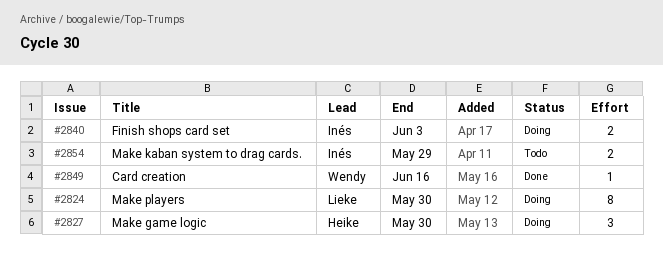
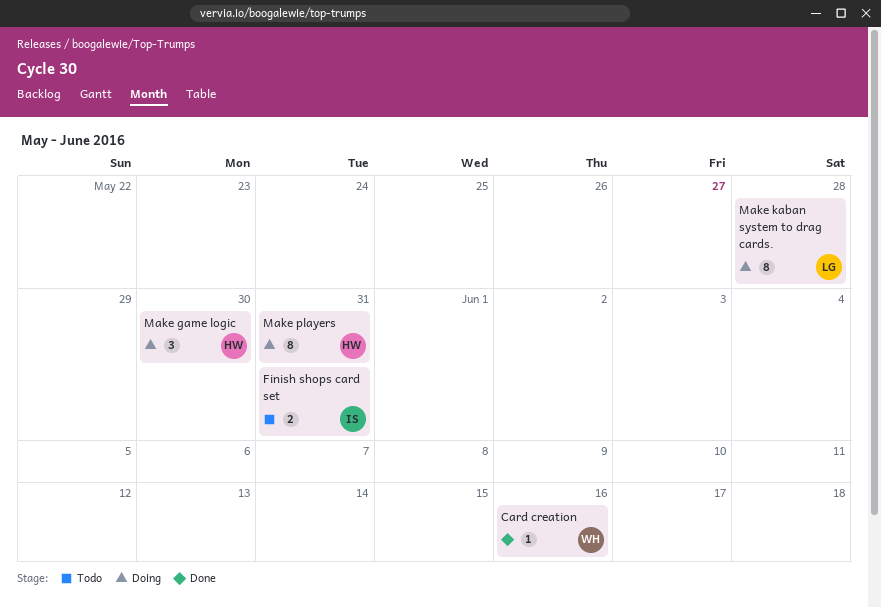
Finish shops card set, status: Doing -> Todo
Finish shops card set, due: Jun 3 -> May 31
Make kaban system to drag cards., status: Todo -> Doing
Make kaban system to drag cards., owner: Inés -> Lieke
Make kaban system to drag cards., estimate: 2 -> 8
Make kaban system to drag cards., due: May 29 -> May 28
Make players, owner: Lieke -> Heike
Make players, due: May 30 -> May 31

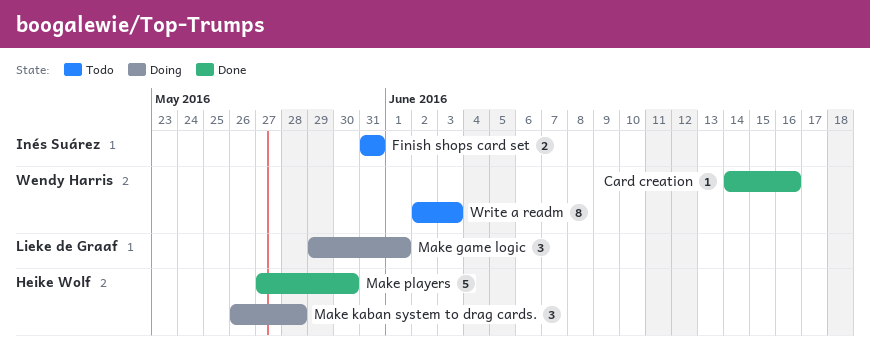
Make game logic, owner: Heike Wolf -> Lieke de Graaf
Make game logic, due: May 30 -> Jun 1
Make kaban system to drag cards., owner: Lieke de Graaf -> Heike Wolf
Make kaban system to drag cards., estimate: 8 -> 3
Make players, status: Doing -> Done
Make players, estimate: 8 -> 5
Make players, due: May 31 -> May 30
Write a readm: none -> present

